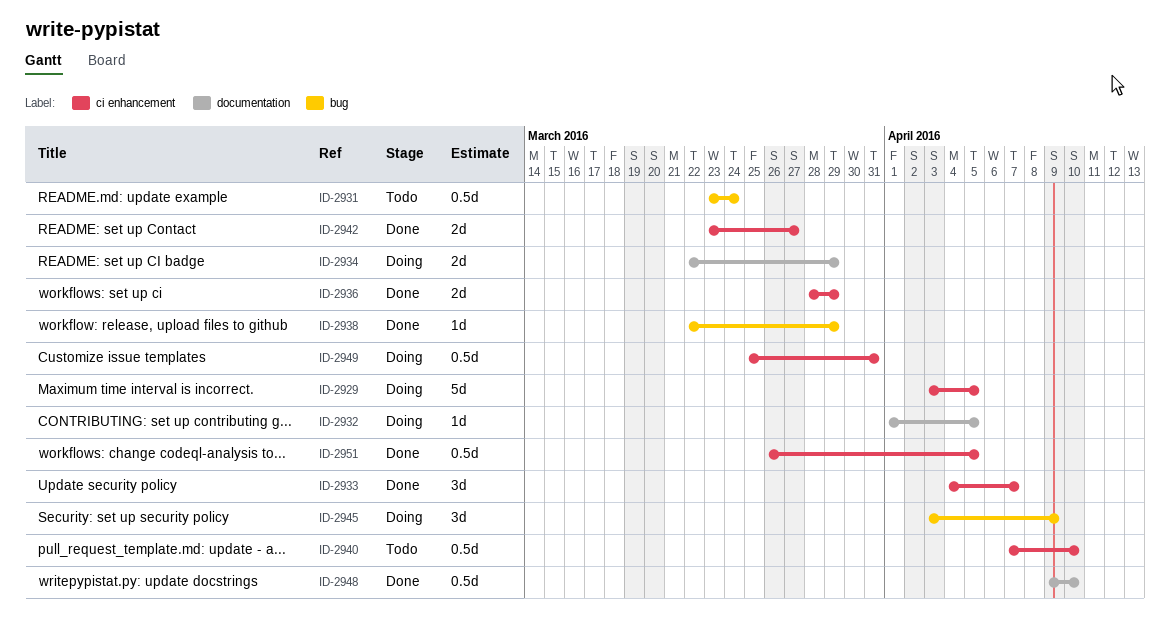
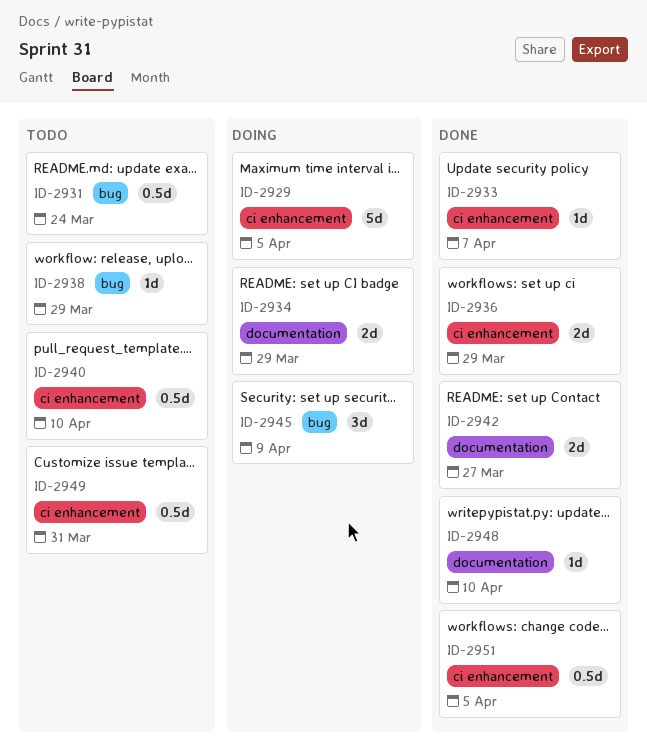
ID-2932: present -> none
ID-2933, estimate: 3d -> 1d
ID-2938, status: Done -> Todo
ID-2942, label: ci enhancement -> documentation
ID-2948, estimate: 0.5d -> 1d
ID-2949, status: Doing -> Todo

